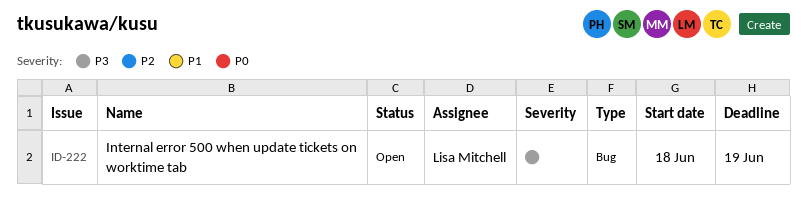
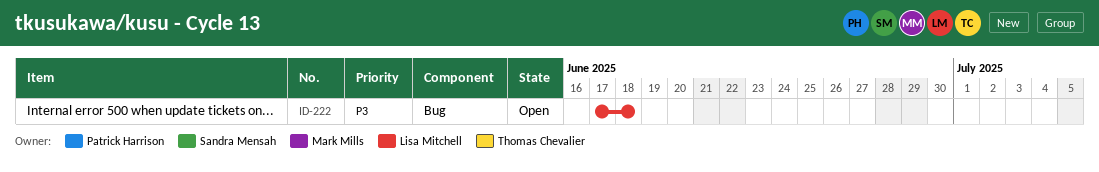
ID-222, start: Jun 18 -> Jun 17
ID-222, due: Jun 19 -> Jun 18

